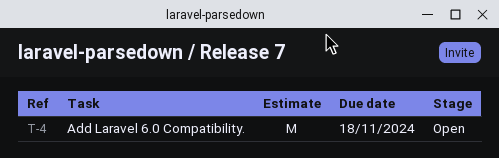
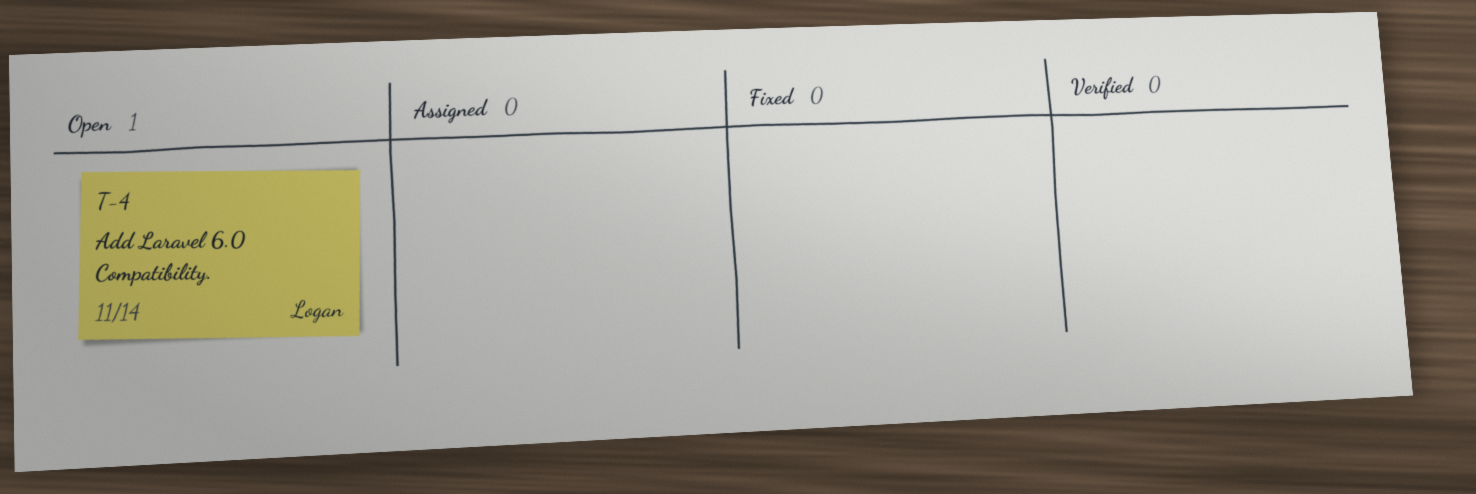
T-4, due: Nov 18 -> Nov 14

